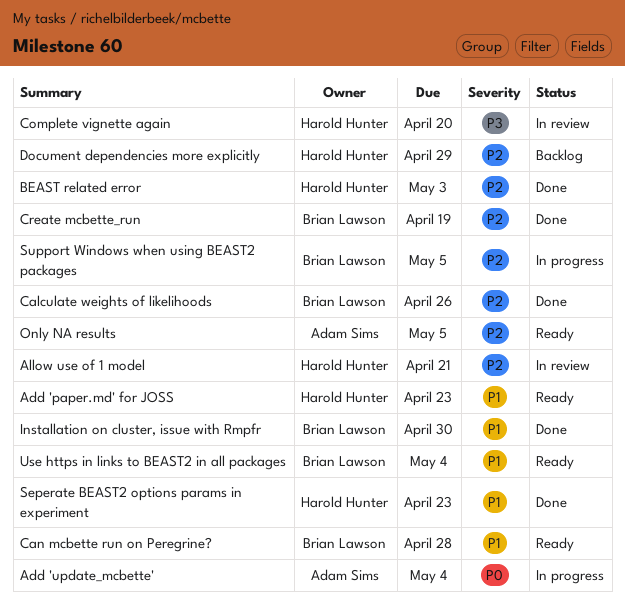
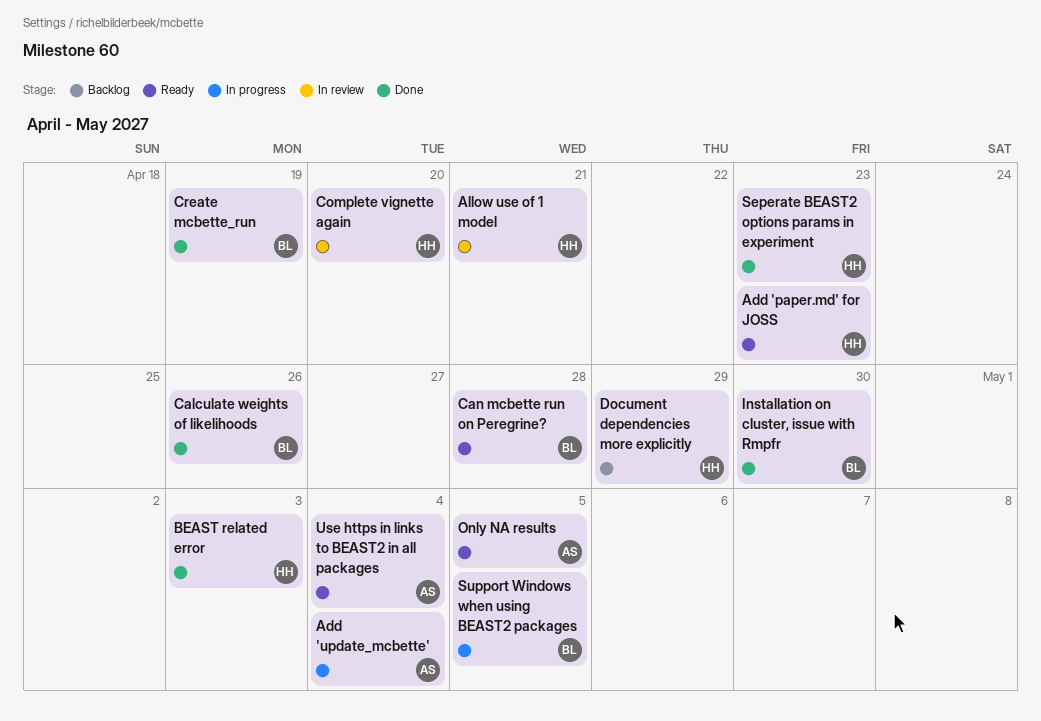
Use https in links to BEAST2 in all packages, owner: Brian Lawson -> Adam Sims

